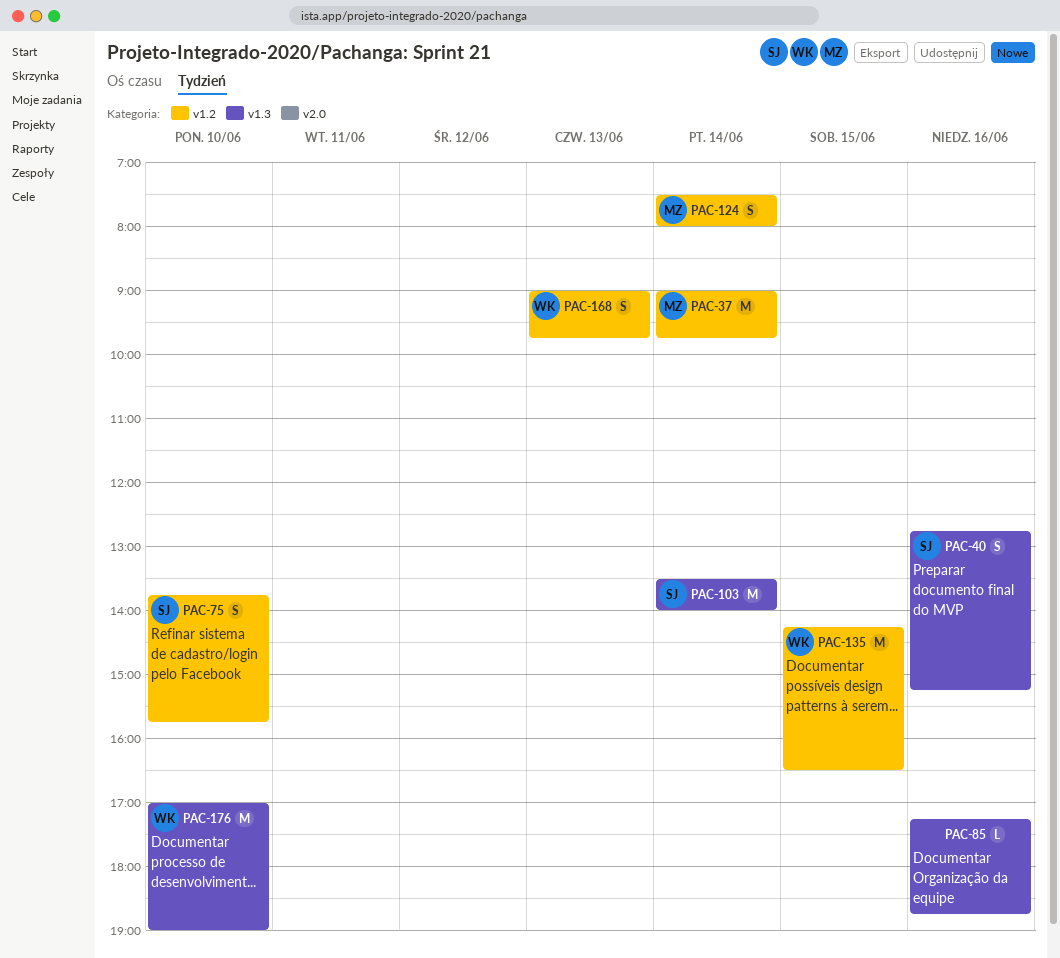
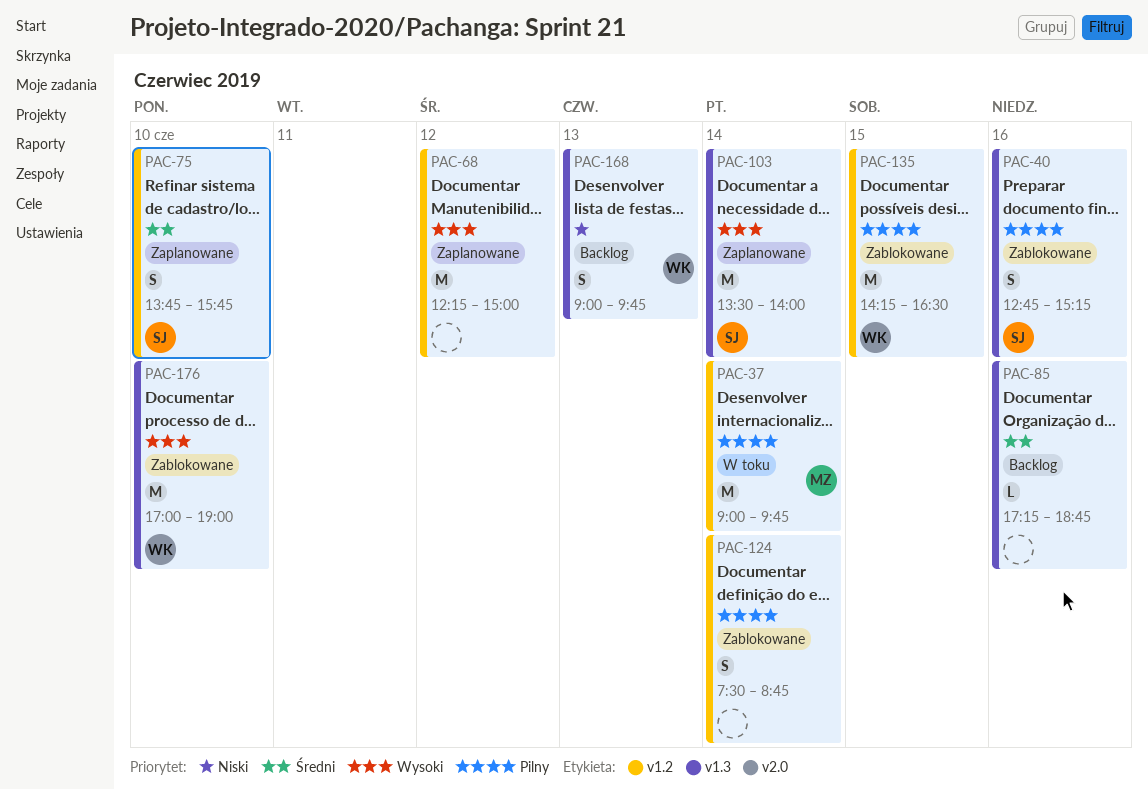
PAC-68: none -> present
PAC-124, owner: MZ -> none
PAC-124, ends: 08:00 -> 08:45
PAC-168, label: v1.2 -> v1.3

